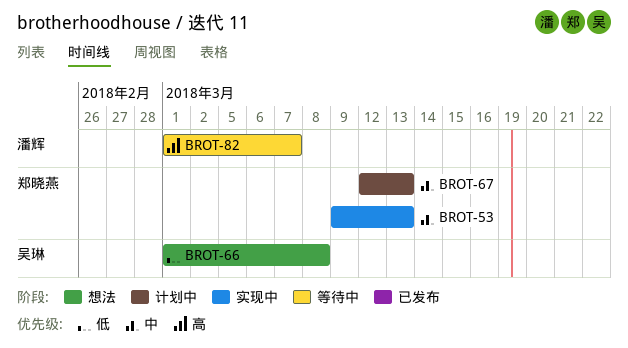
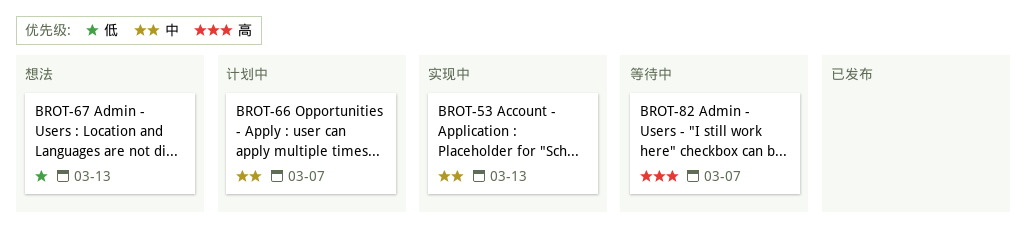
BROT-66, status: 想法 -> 计划中
BROT-66, priority: 低 -> 中
BROT-66, due: Mar 8 -> Mar 7
BROT-67, status: 计划中 -> 想法
BROT-67, priority: 中 -> 低

